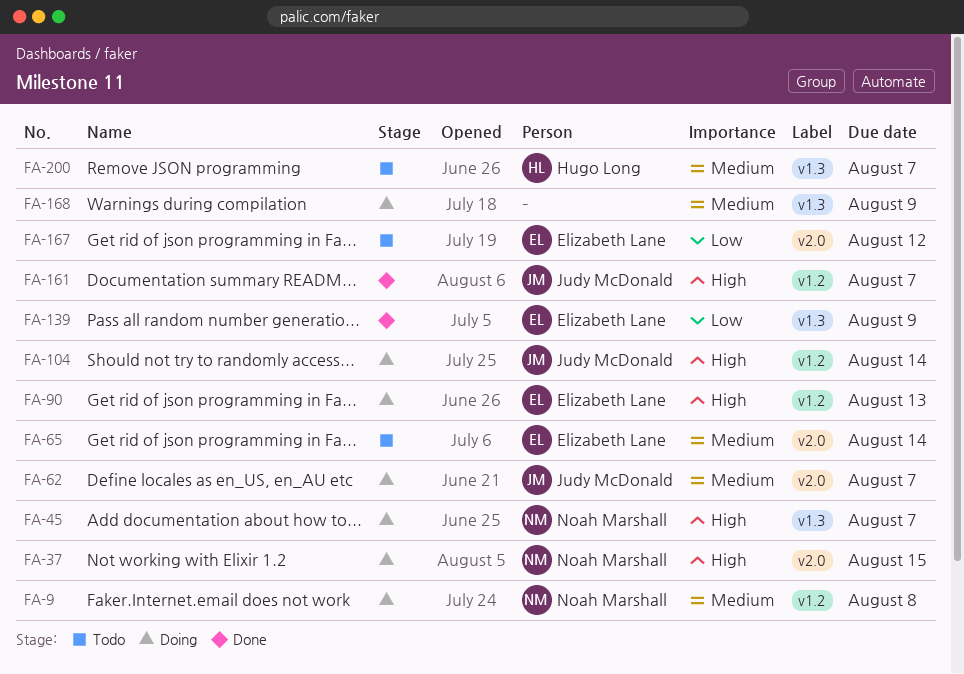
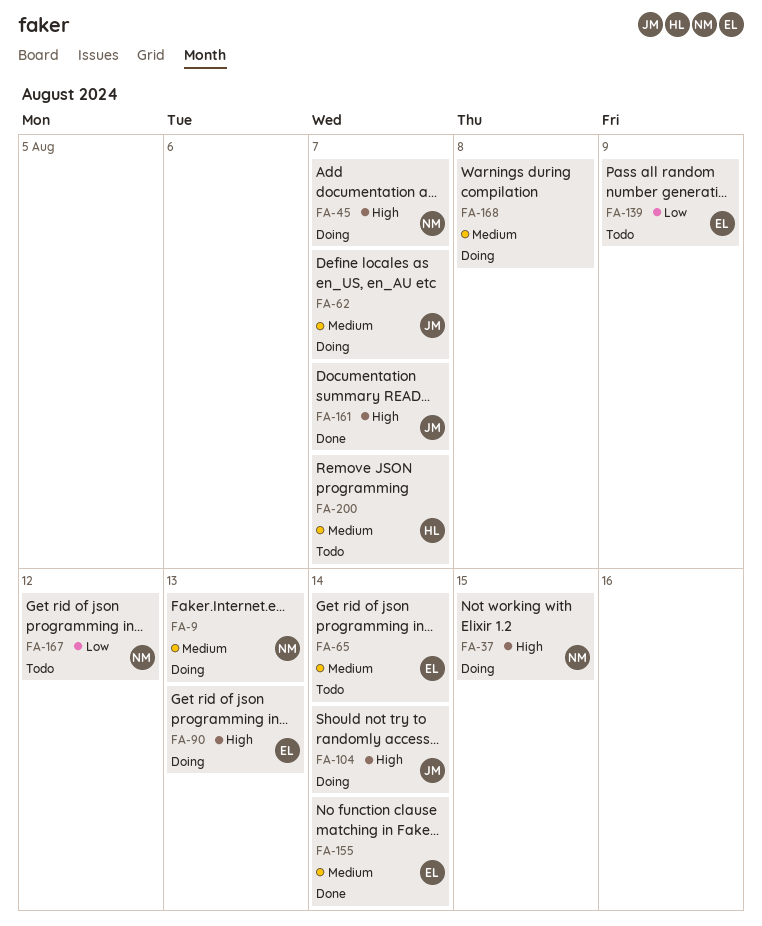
FA-9, due: Aug 8 -> Aug 13
FA-139, status: Done -> Todo
FA-155: none -> present
FA-167, owner: Elizabeth Lane -> Noah Marshall
FA-168, due: Aug 9 -> Aug 8

